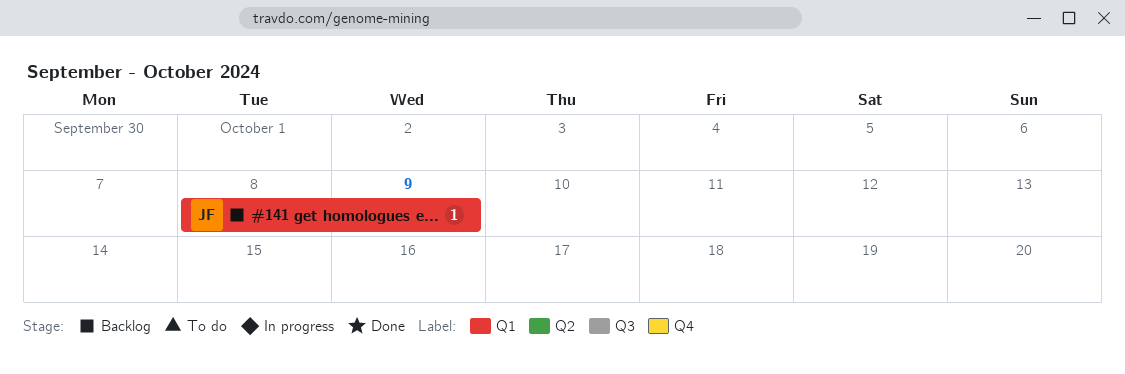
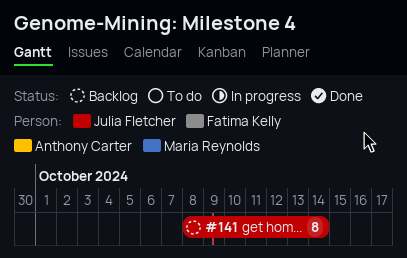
#141, estimate: 1 -> 8
#141, due: Oct 9 -> Oct 14

